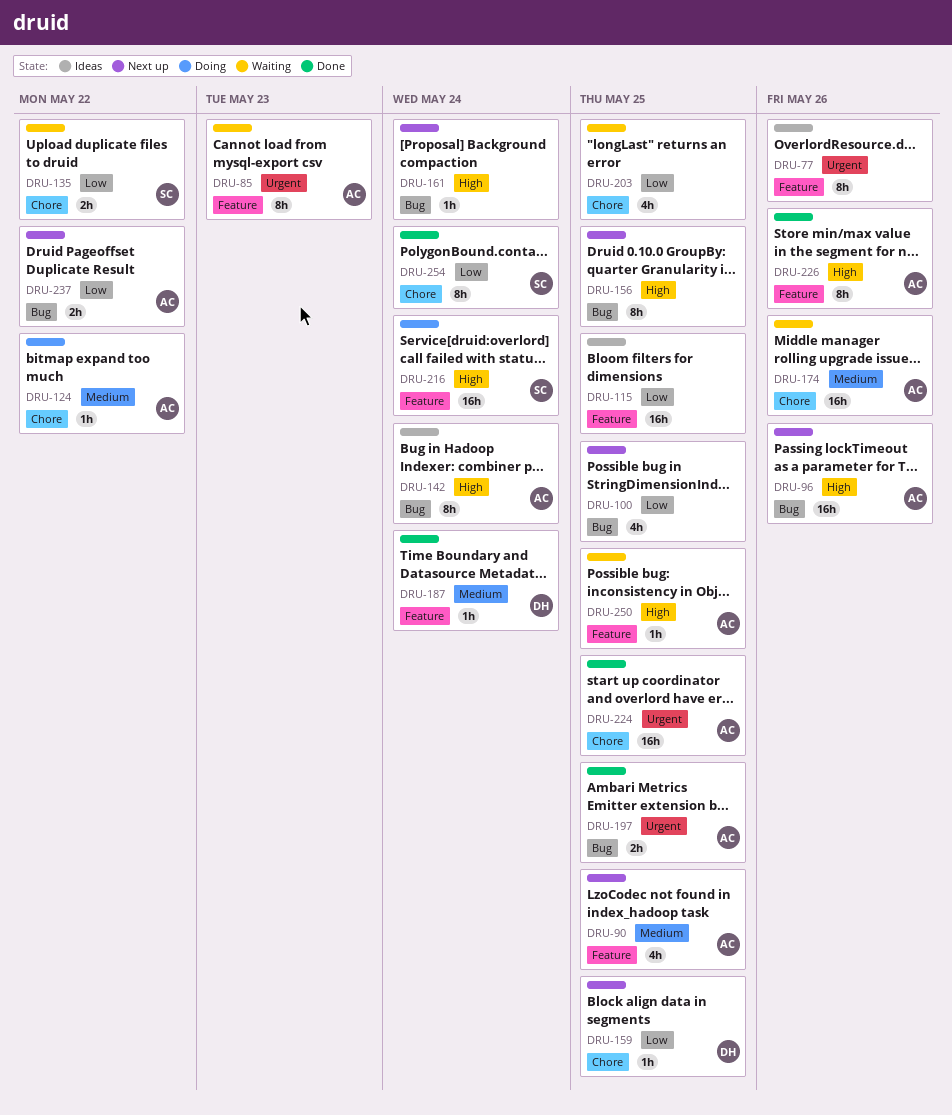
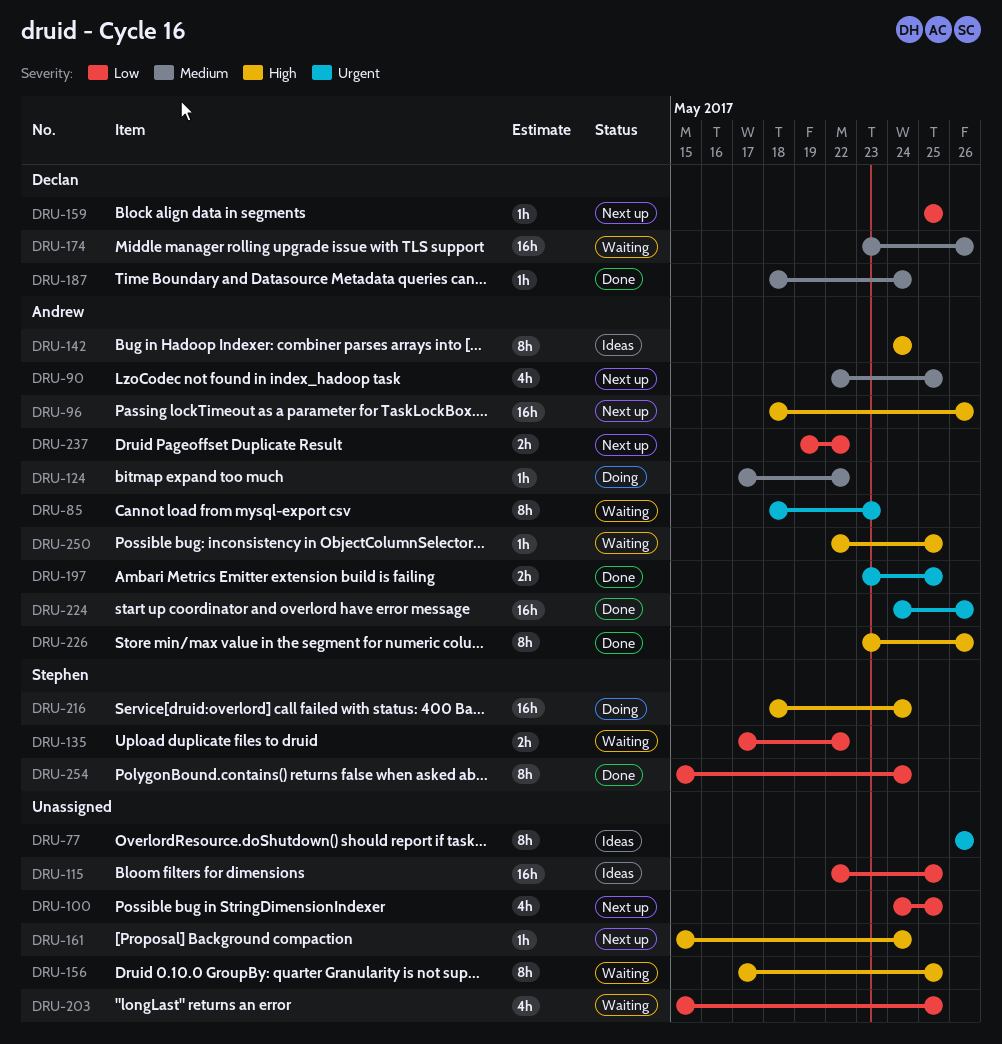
DRU-156, status: Next up -> Waiting
DRU-174, owner: Andrew -> Declan
DRU-224, due: May 25 -> May 26

